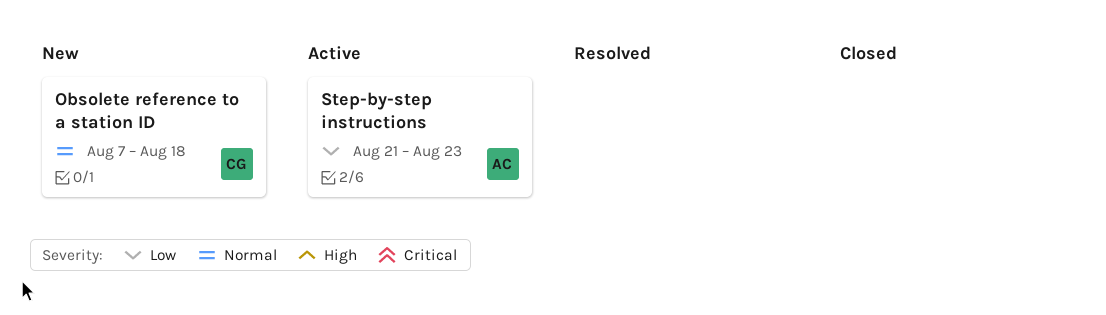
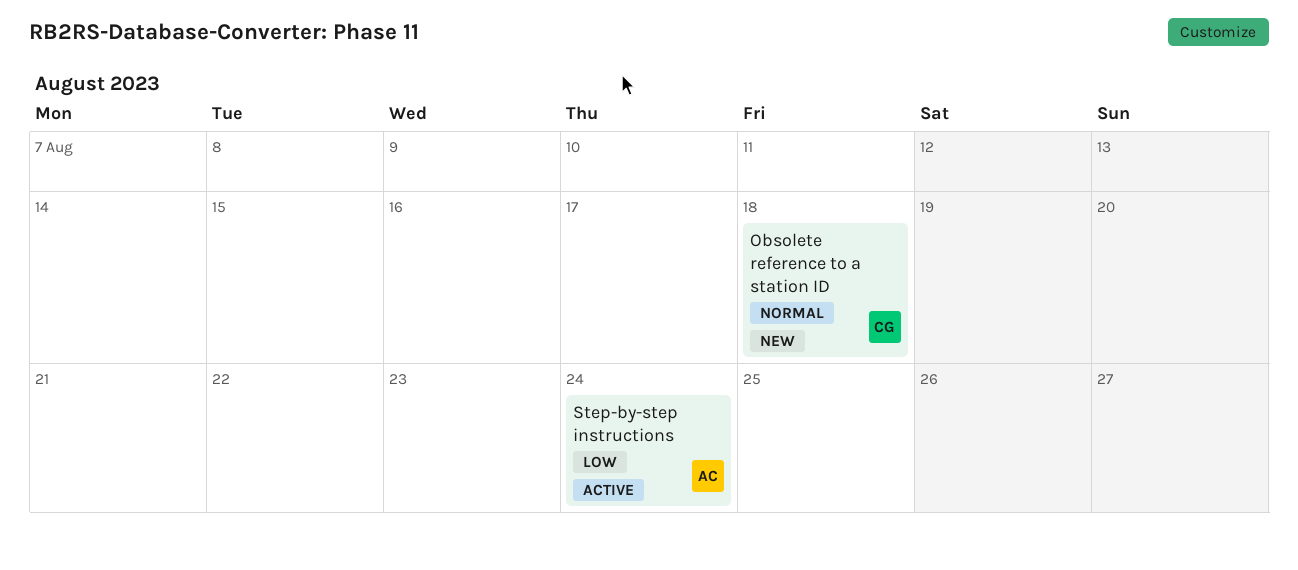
Step-by-step instructions, due: Aug 23 -> Aug 24

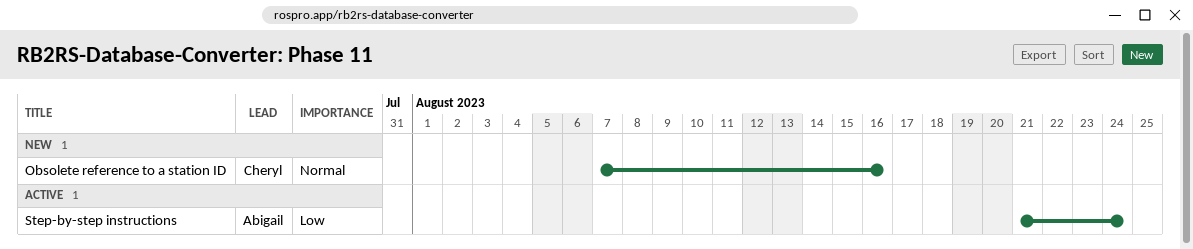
Obsolete reference to a station ID, due: Aug 18 -> Aug 16

